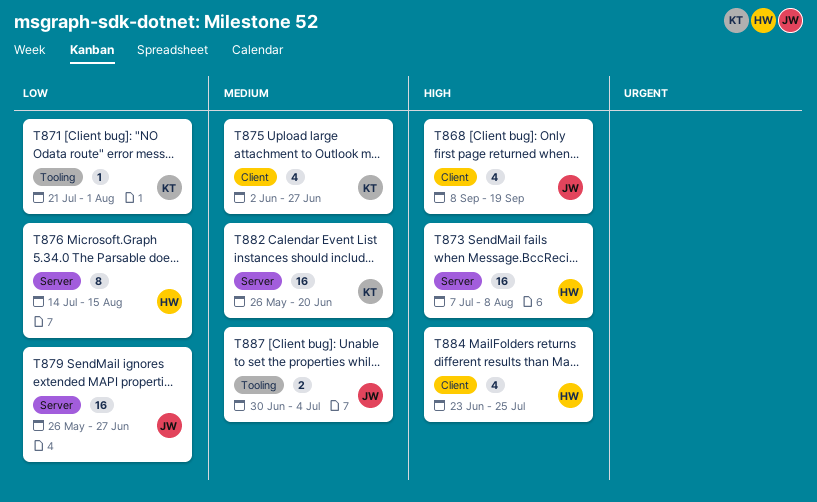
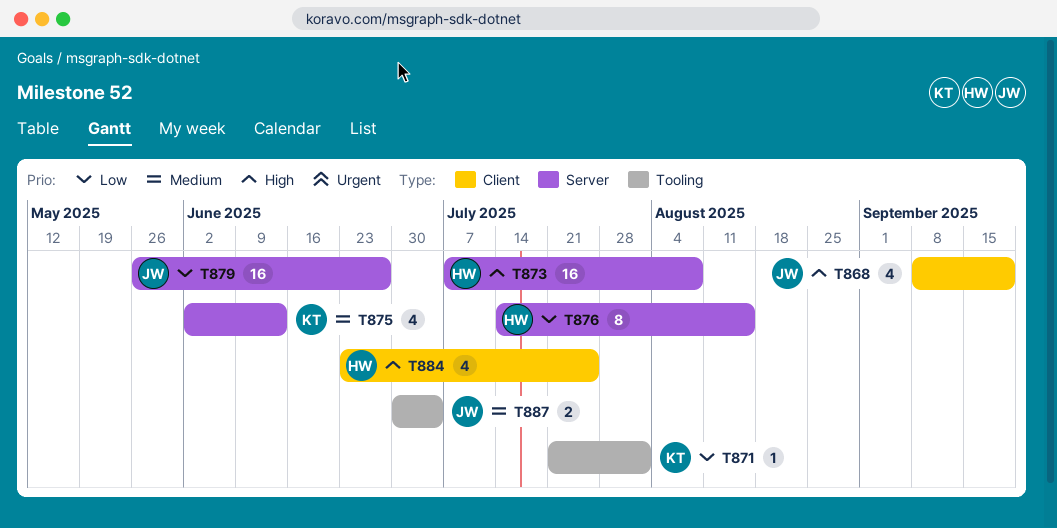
T875, label: Client -> Server
T875, due: Jun 27 -> Jun 13
T882: present -> none

